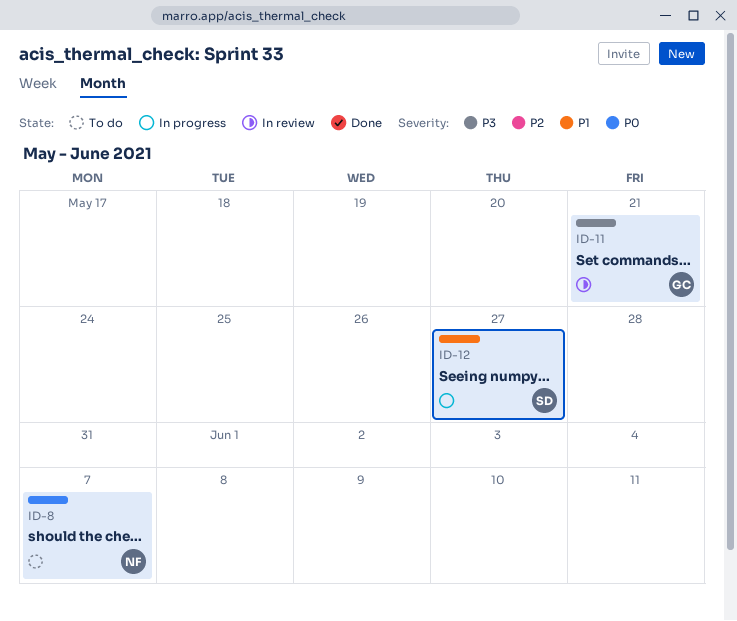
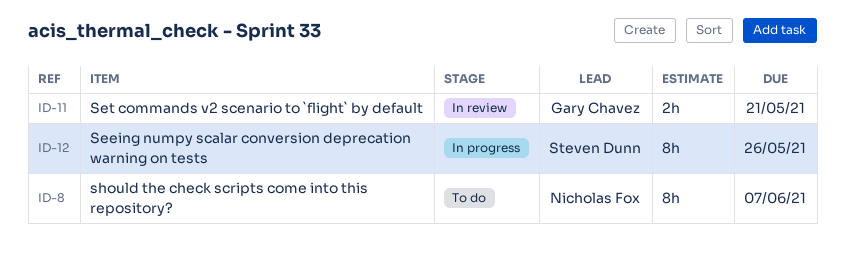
ID-12, due: May 27 -> May 26

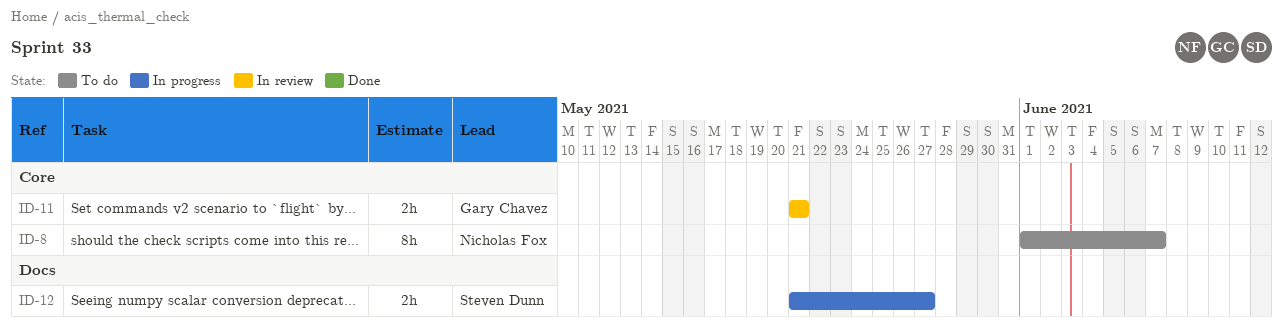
ID-12, estimate: 8h -> 2h
ID-12, due: May 26 -> May 27

